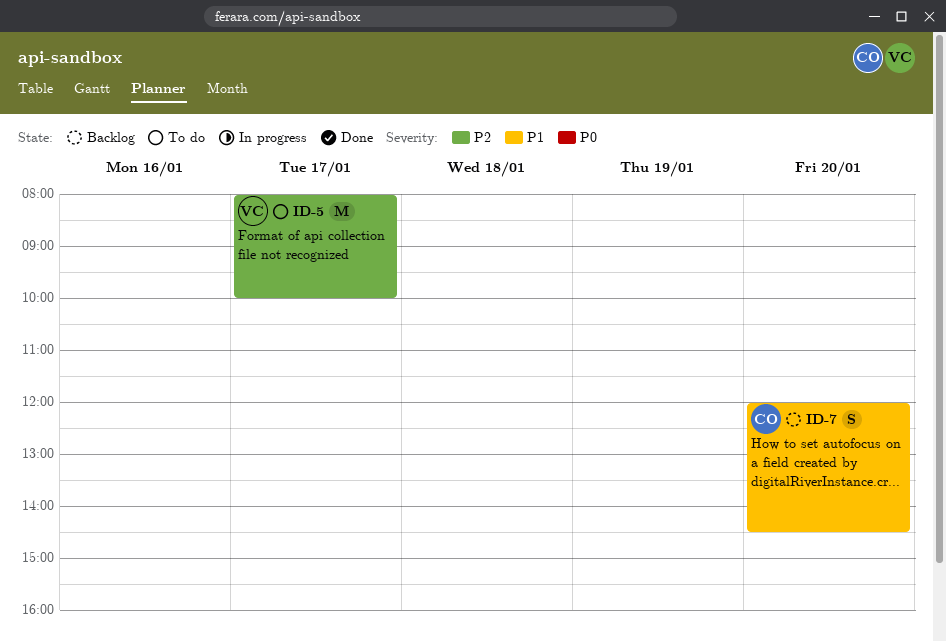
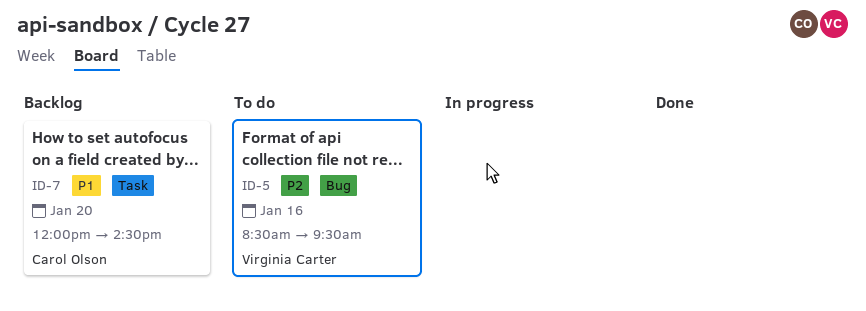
ID-5, day: Jan 17 -> Jan 16
ID-5, begins: 08:00 -> 08:30
ID-5, ends: 10:00 -> 09:30

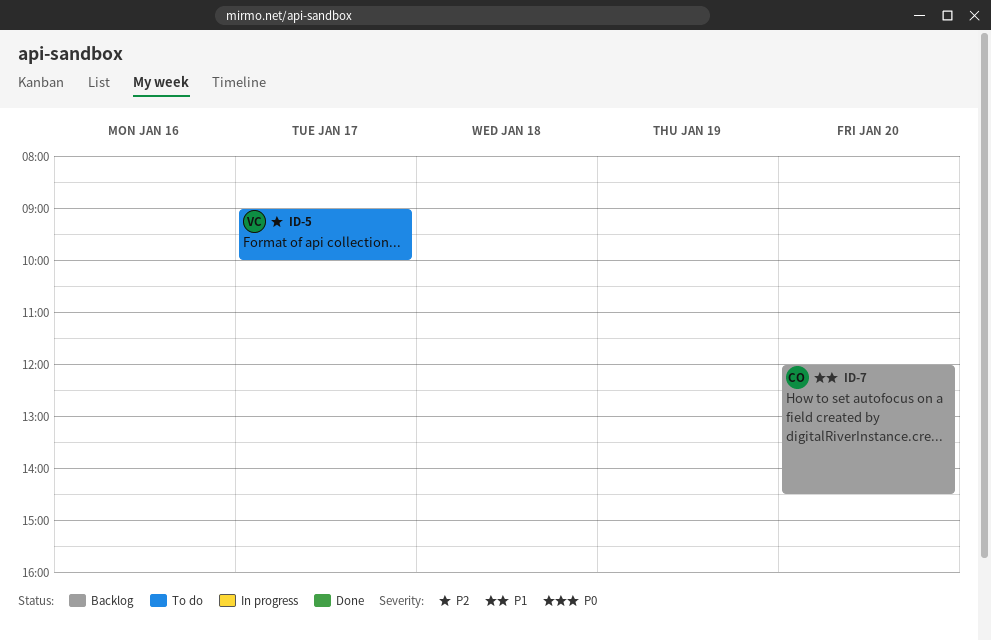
ID-5, day: Jan 16 -> Jan 17
ID-5, begins: 08:30 -> 09:00
ID-5, ends: 09:30 -> 10:00

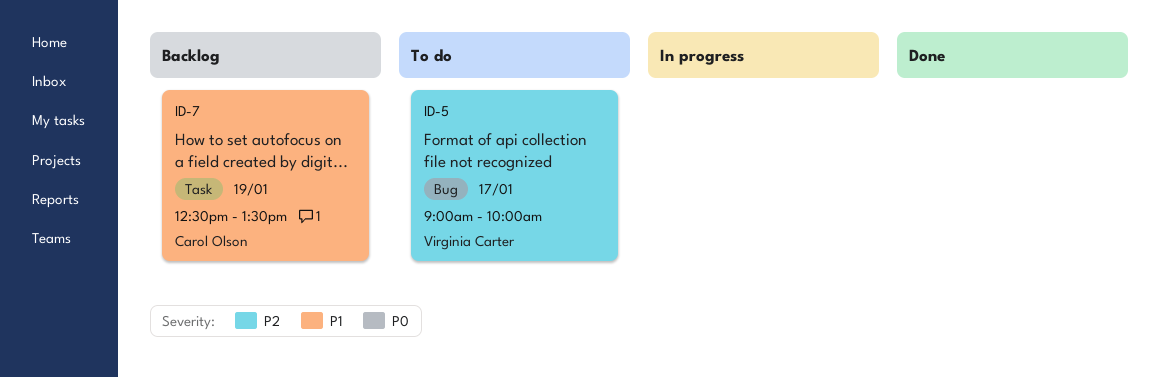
ID-7, day: Jan 20 -> Jan 19
ID-7, begins: 12:00 -> 12:30
ID-7, ends: 14:30 -> 13:30

